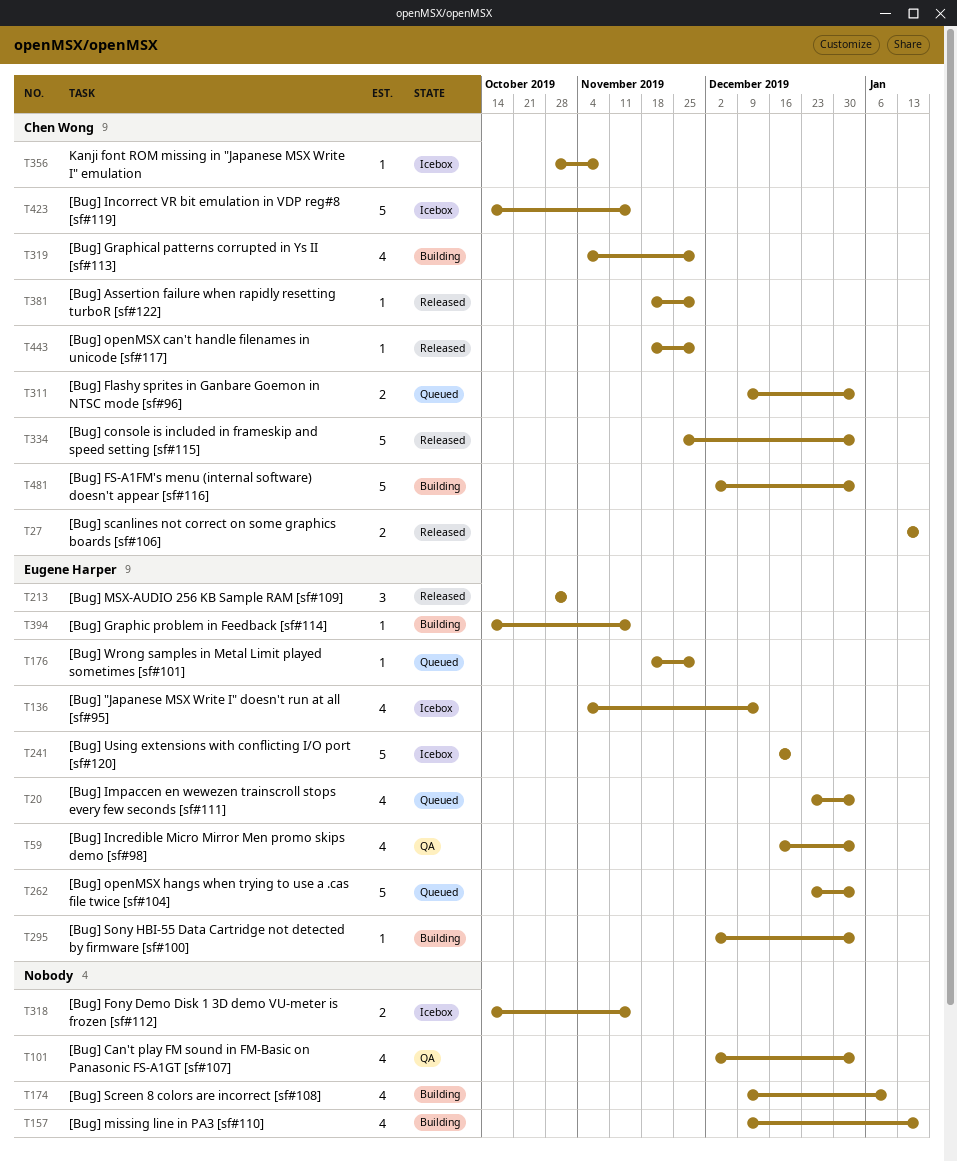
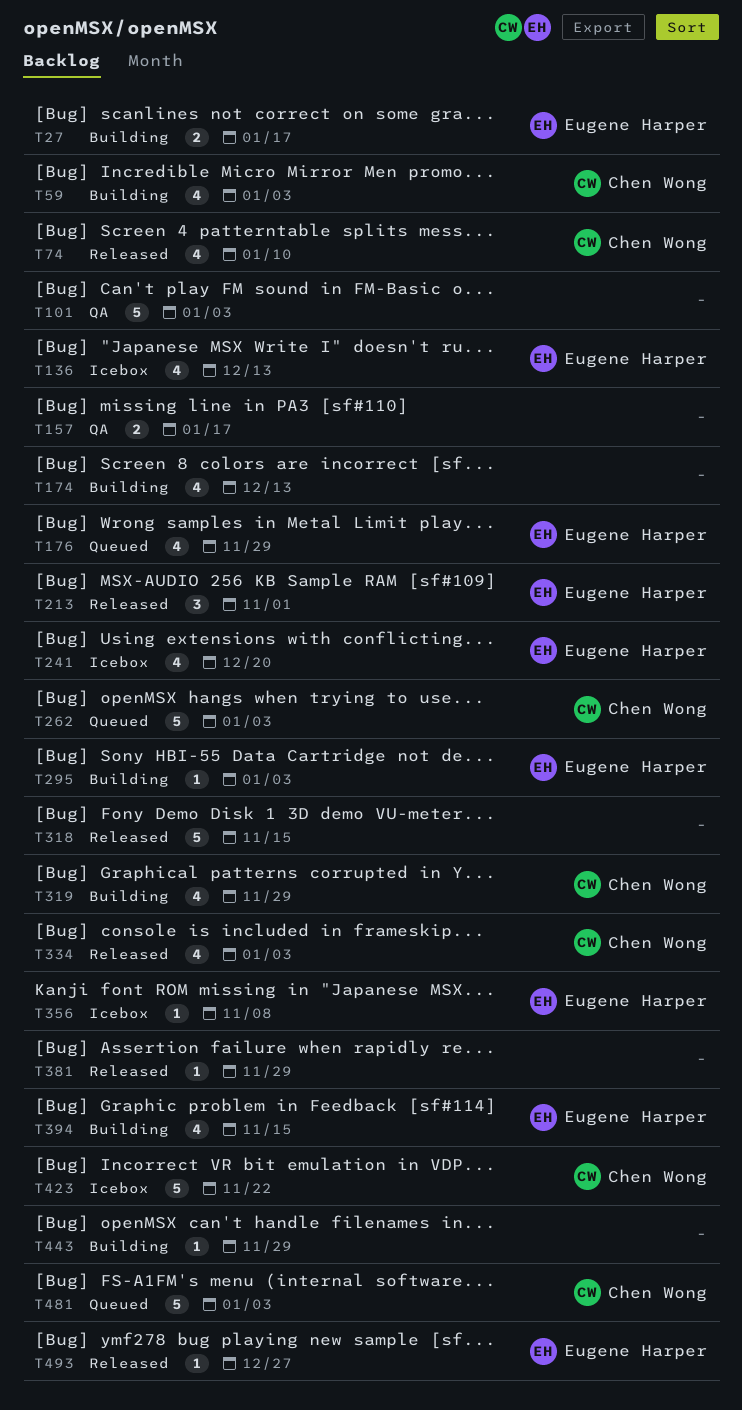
T20: present -> none
T27, status: Released -> Building
T27, owner: Chen Wong -> Eugene Harper
T59, status: QA -> Building
T59, owner: Eugene Harper -> Chen Wong
T74: none -> present
T101, estimate: 4 -> 5
T157, status: Building -> QA
T157, estimate: 4 -> 2
T174, due: Jan 10 -> Dec 13
T176, estimate: 1 -> 4
T241, estimate: 5 -> 4
T262, owner: Eugene Harper -> Chen Wong
T311: present -> none
T318, status: Icebox -> Released
T318, estimate: 2 -> 5
T334, estimate: 5 -> 4
T356, owner: Chen Wong -> Eugene Harper
T381, owner: Chen Wong -> none
T394, estimate: 1 -> 4
T423, due: Nov 15 -> Nov 22
T443, status: Released -> Building
T443, owner: Chen Wong -> none
T481, status: Building -> Queued
T493: none -> present

